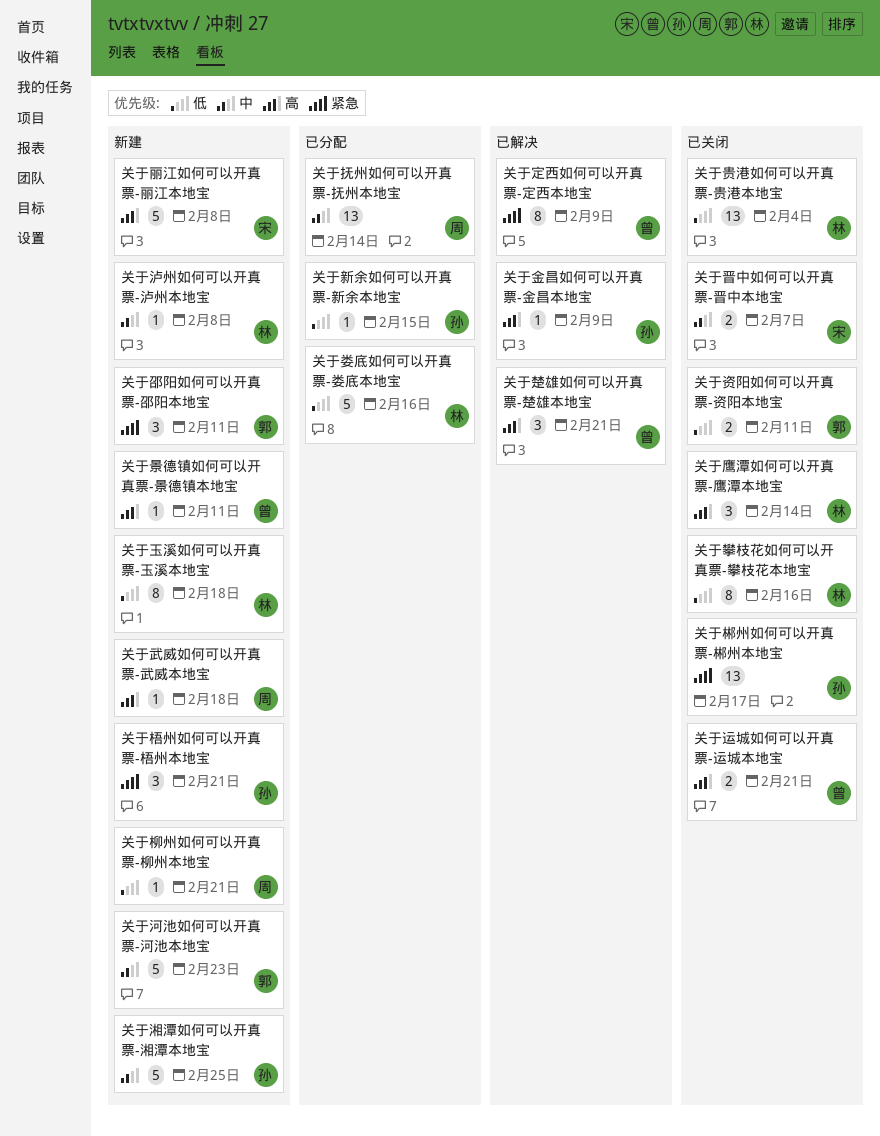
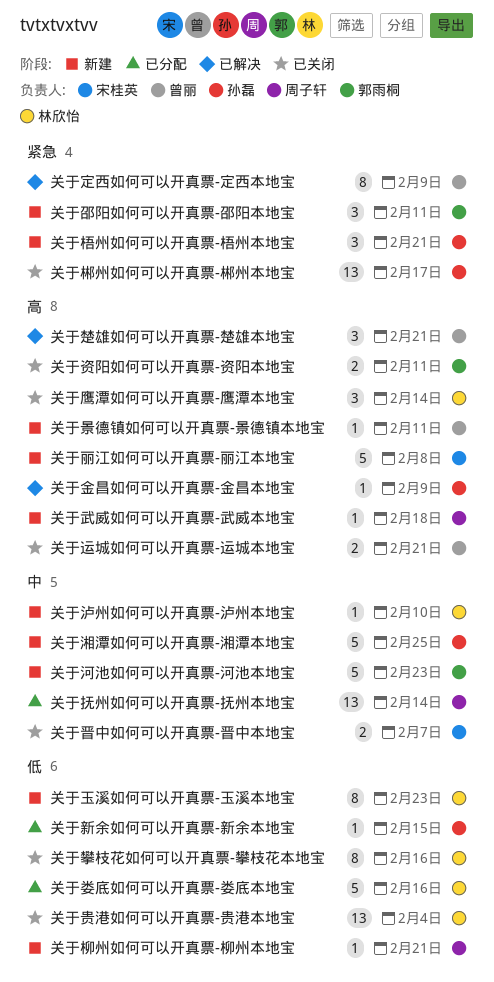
关于泸州如何可以开真票-泸州本地宝, due: Feb 8 -> Feb 10
关于玉溪如何可以开真票-玉溪本地宝, due: Feb 18 -> Feb 23
关于资阳如何可以开真票-资阳本地宝, priority: 低 -> 高

